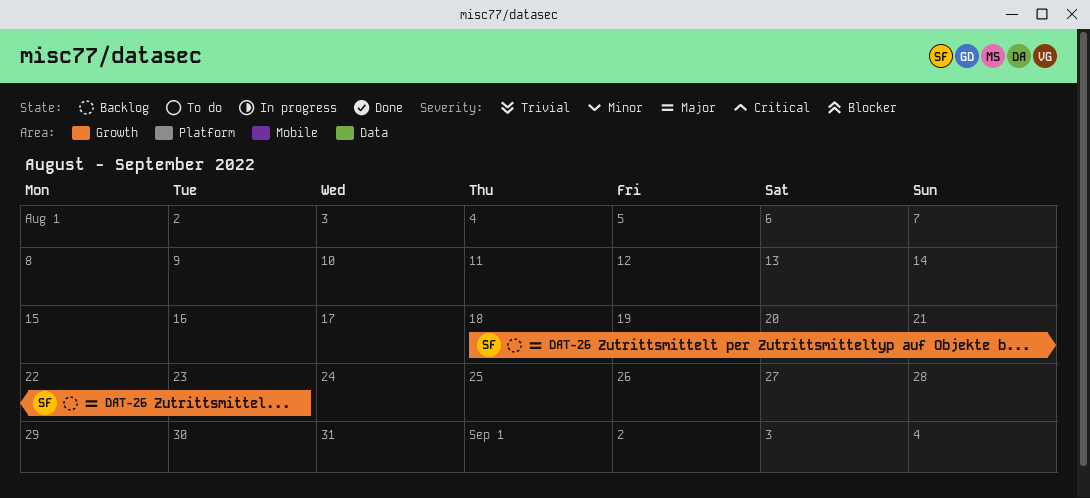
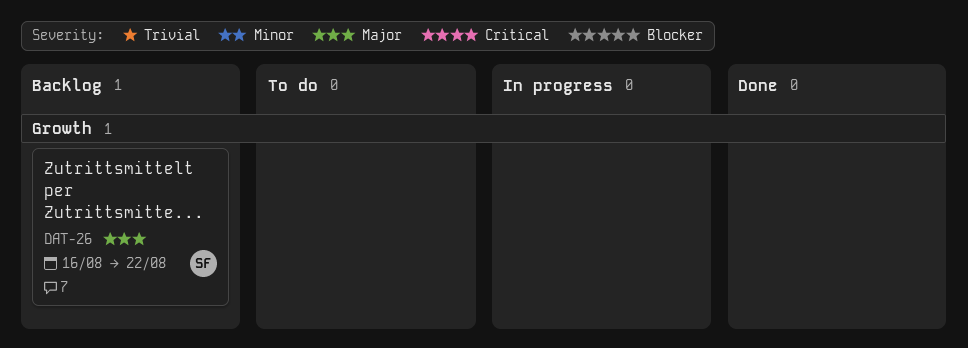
DAT-26, start: Aug 18 -> Aug 16
DAT-26, due: Aug 23 -> Aug 22

